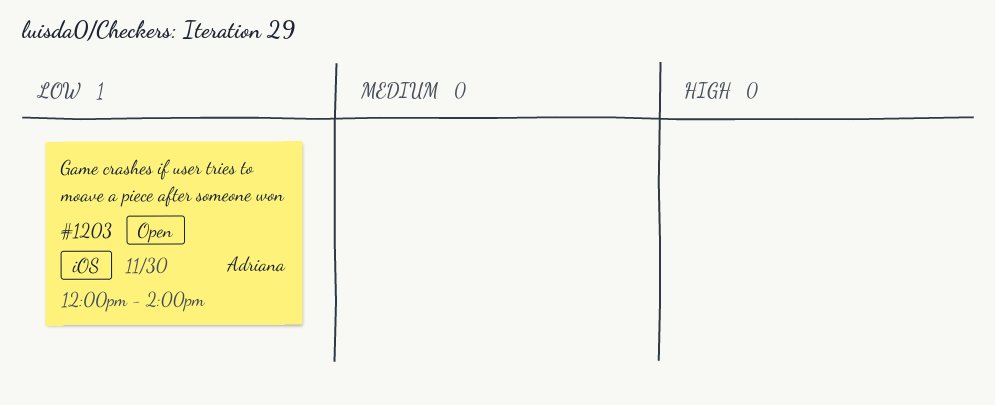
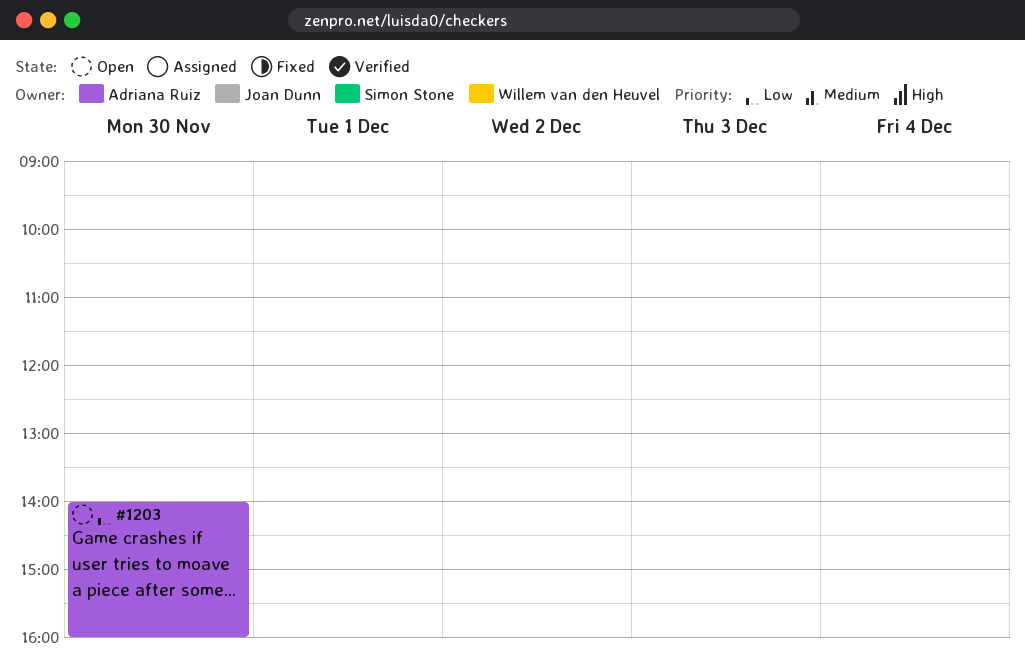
#1203, begins: 12:00 -> 14:00
#1203, ends: 14:00 -> 16:00

